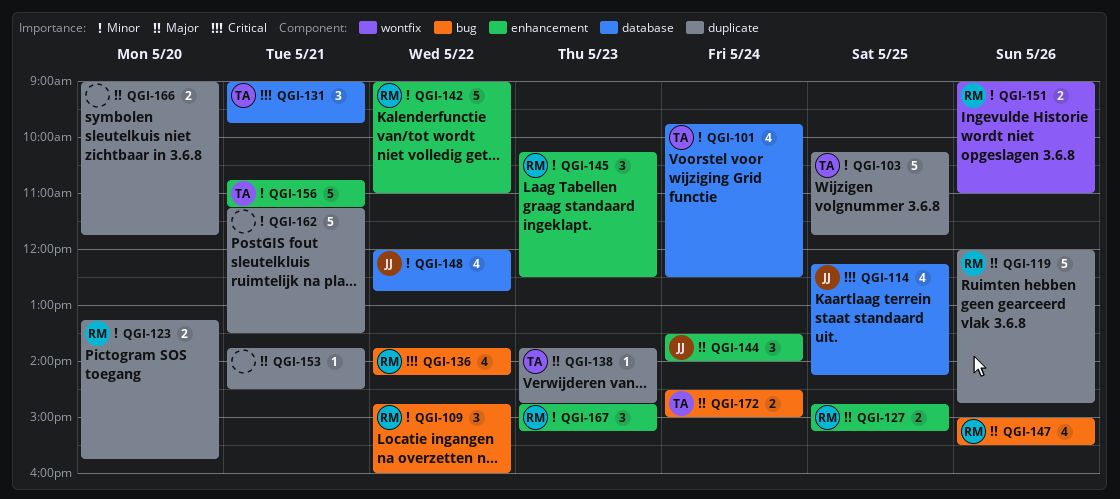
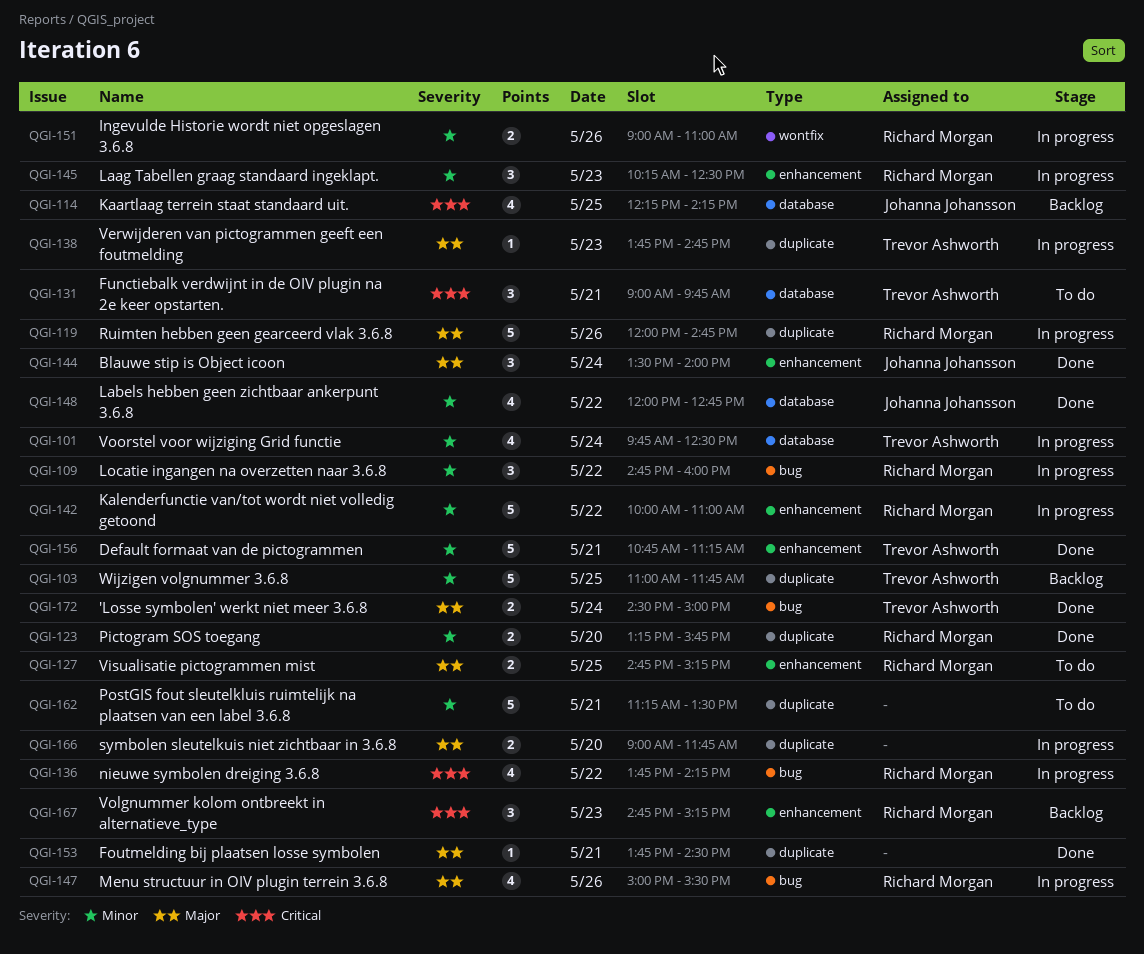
QGI-103, begins: 10:15 -> 11:00
QGI-142, begins: 09:00 -> 10:00
QGI-167, priority: Minor -> Critical

